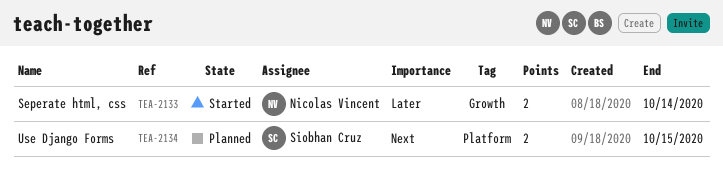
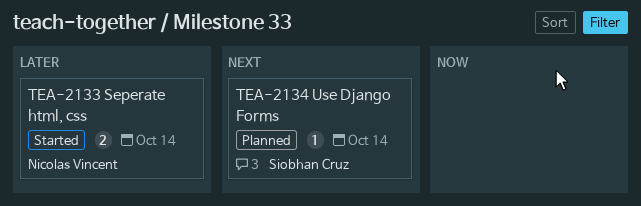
TEA-2134, estimate: 2 -> 1
TEA-2134, due: Oct 15 -> Oct 14

